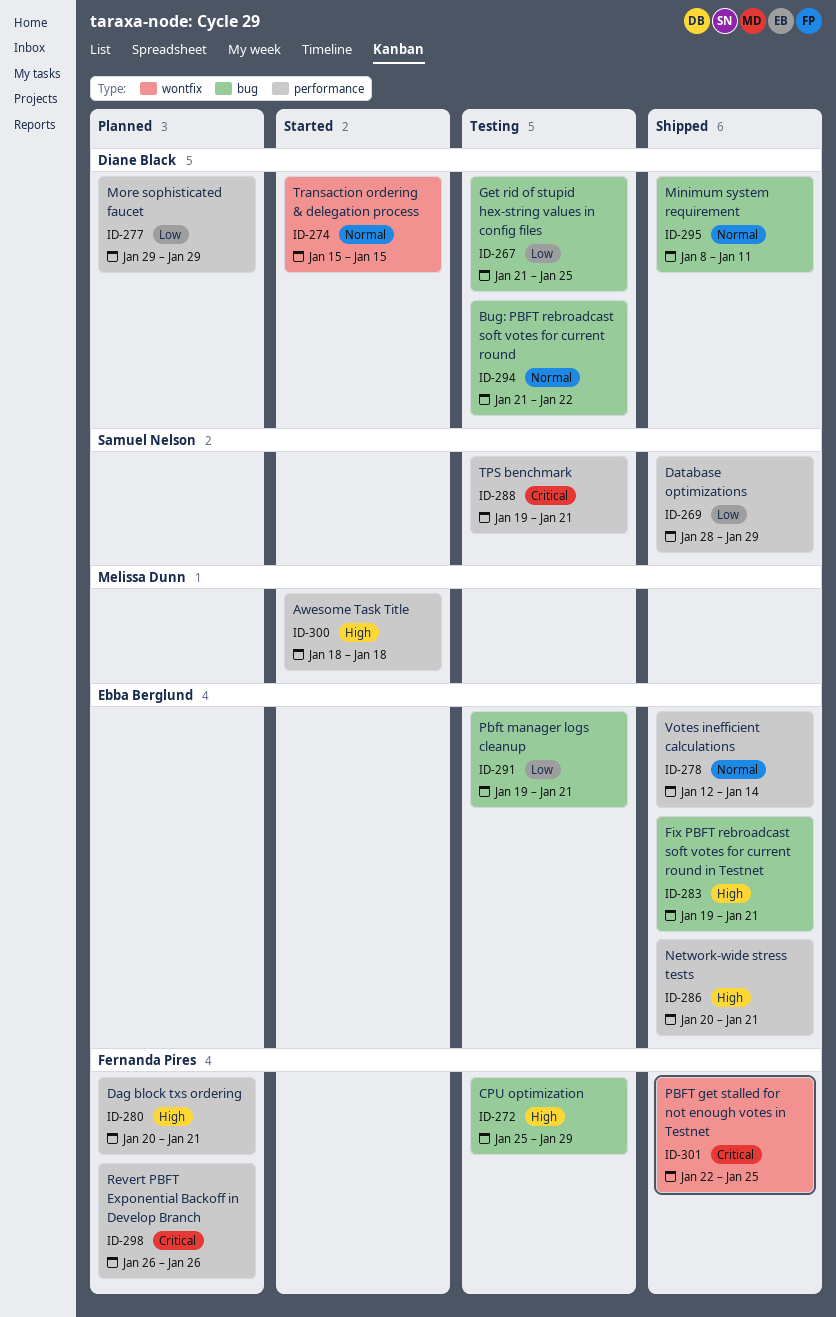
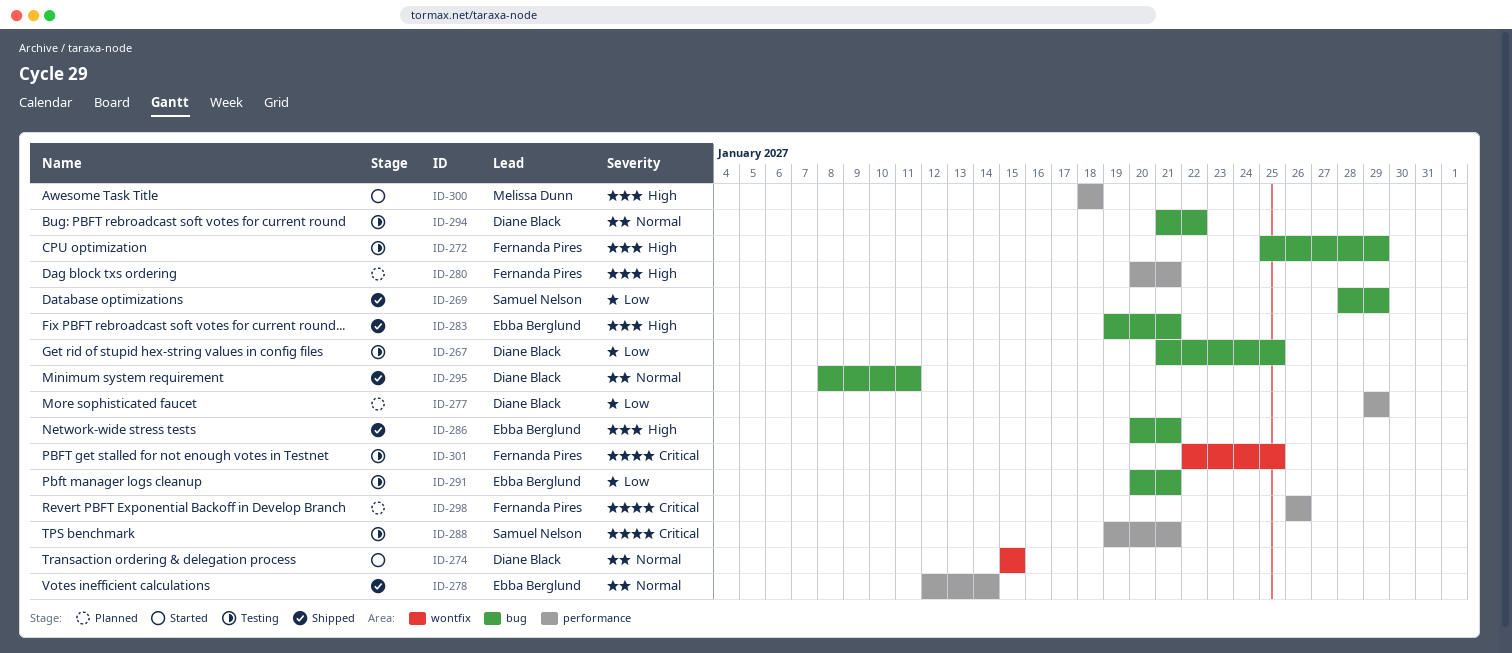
ID-269, label: performance -> bug
ID-286, label: performance -> bug
ID-291, start: Jan 19 -> Jan 20
ID-301, status: Shipped -> Testing

